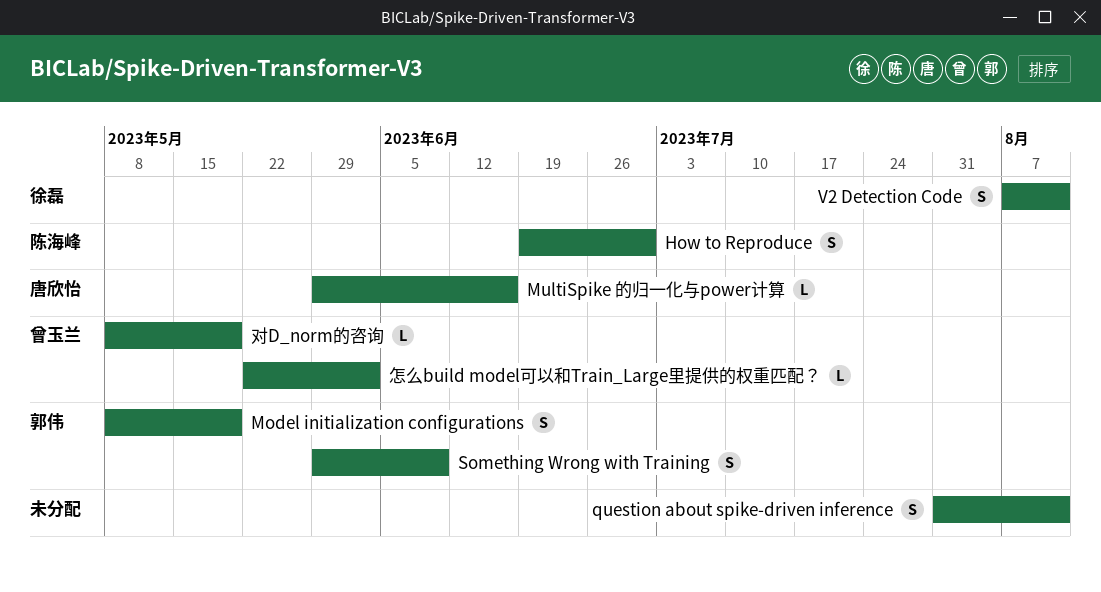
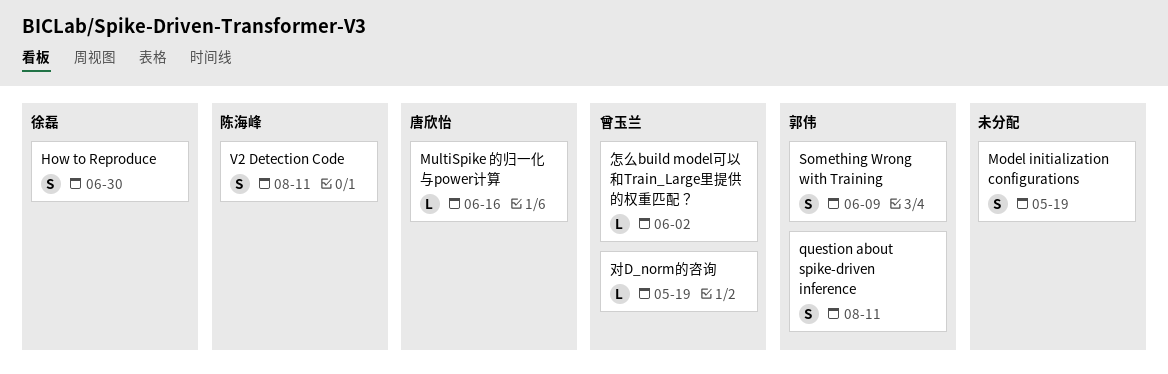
How to Reproduce, owner: 陈海峰 -> 徐磊
Model initialization configurations, owner: 郭伟 -> none
question about spike-driven inference, owner: none -> 郭伟
V2 Detection Code, owner: 徐磊 -> 陈海峰

